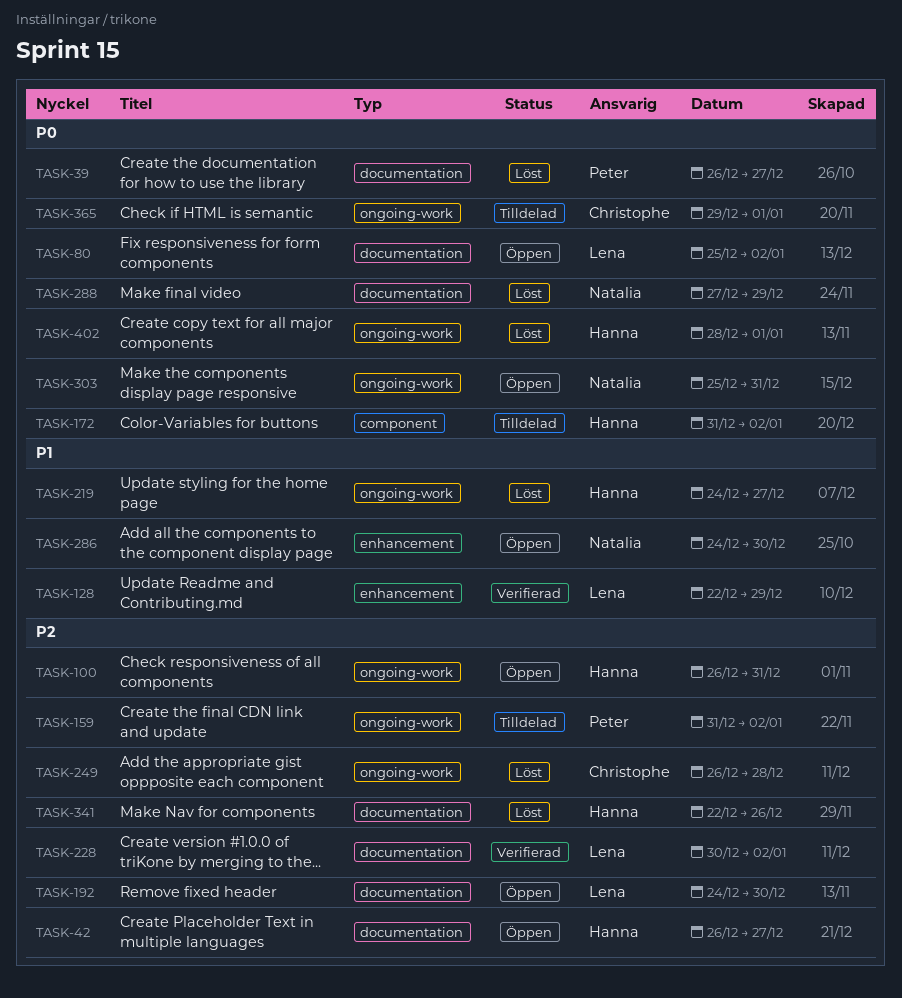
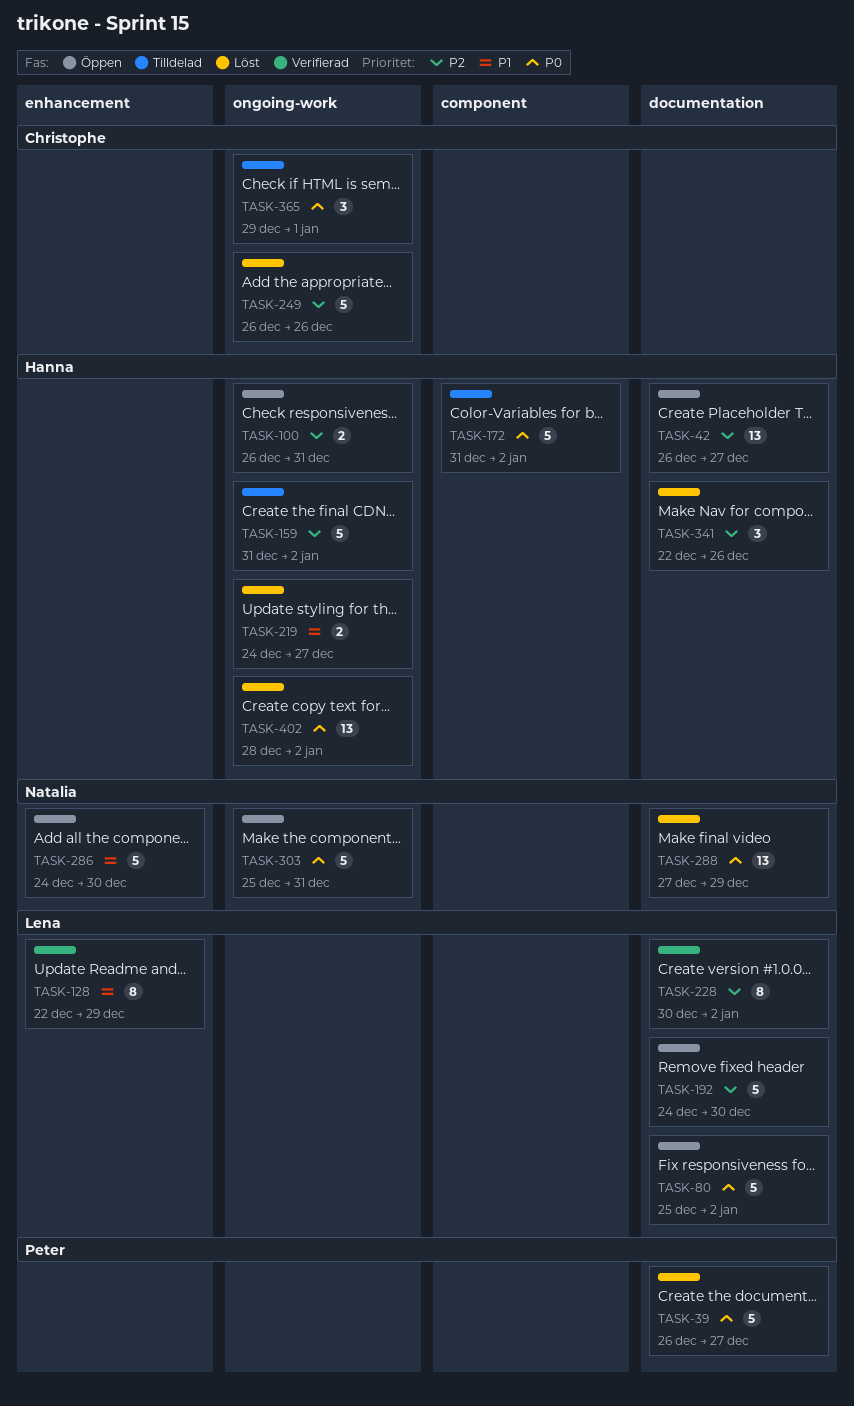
TASK-159, owner: Peter -> Hanna
TASK-249, due: Dec 28 -> Dec 26
TASK-402, due: Jan 1 -> Jan 2

